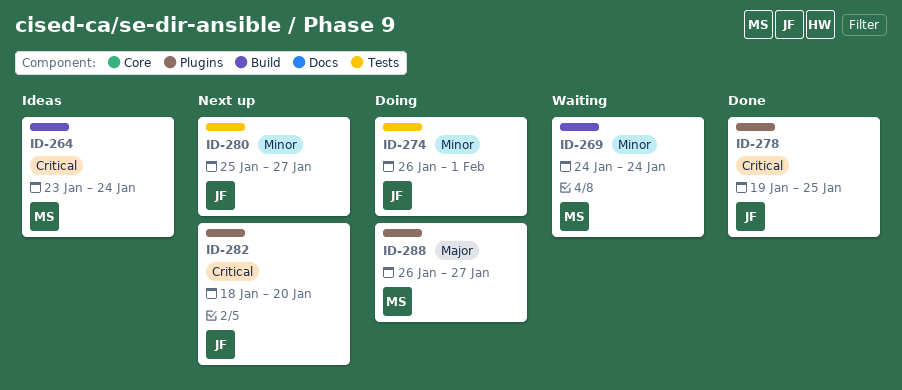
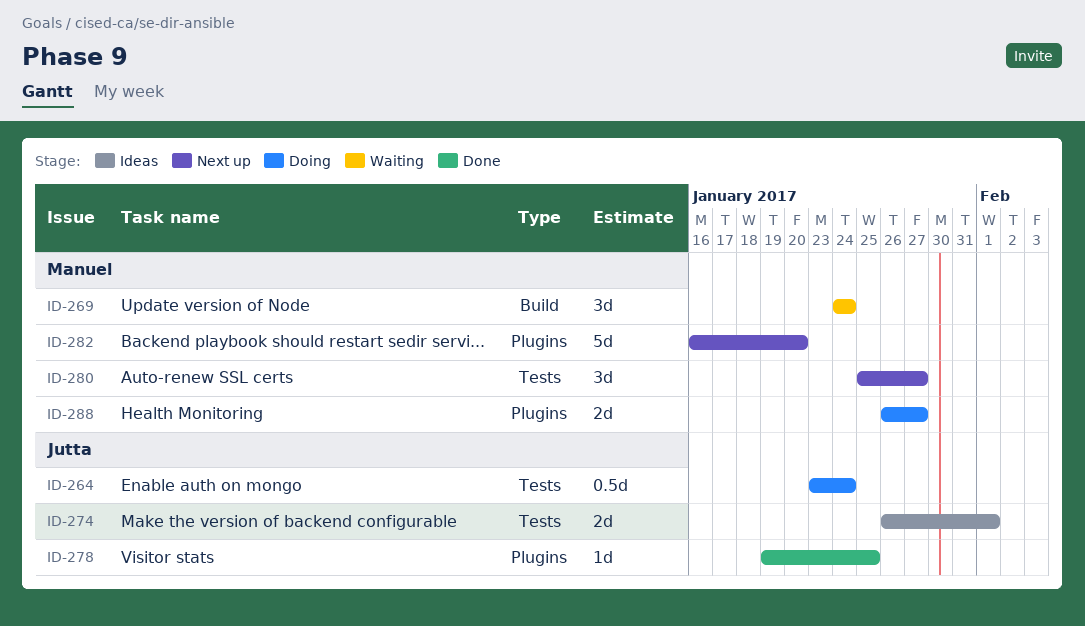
ID-264, status: Ideas -> Doing
ID-264, owner: Manuel -> Jutta
ID-264, label: Build -> Tests
ID-274, status: Doing -> Ideas
ID-280, owner: Jutta -> Manuel
ID-282, owner: Jutta -> Manuel
ID-282, start: Jan 18 -> Jan 16

